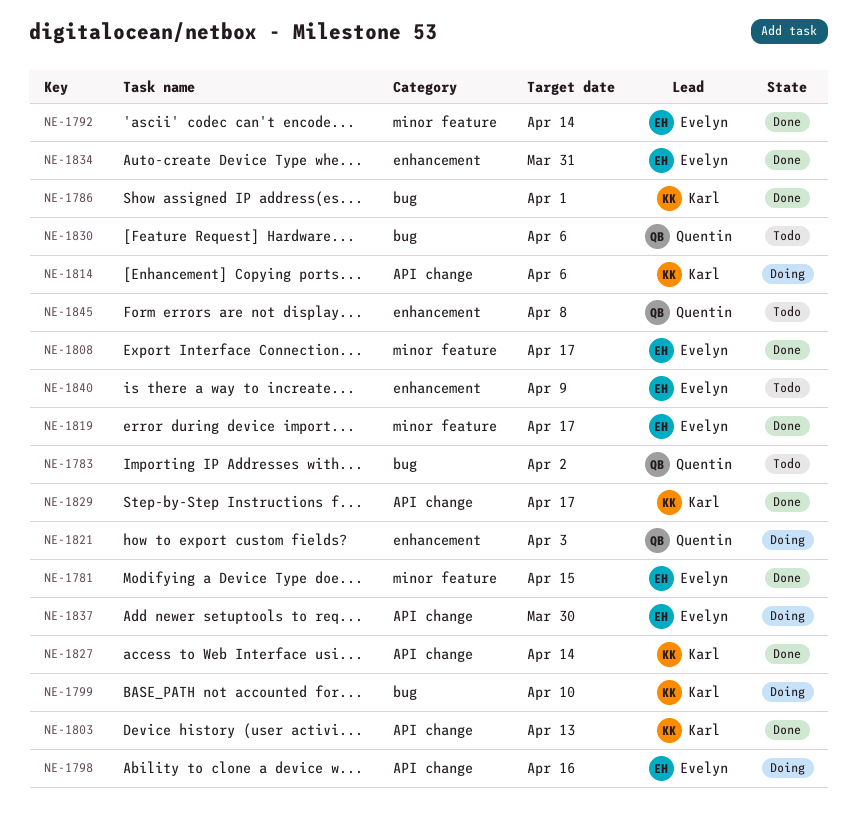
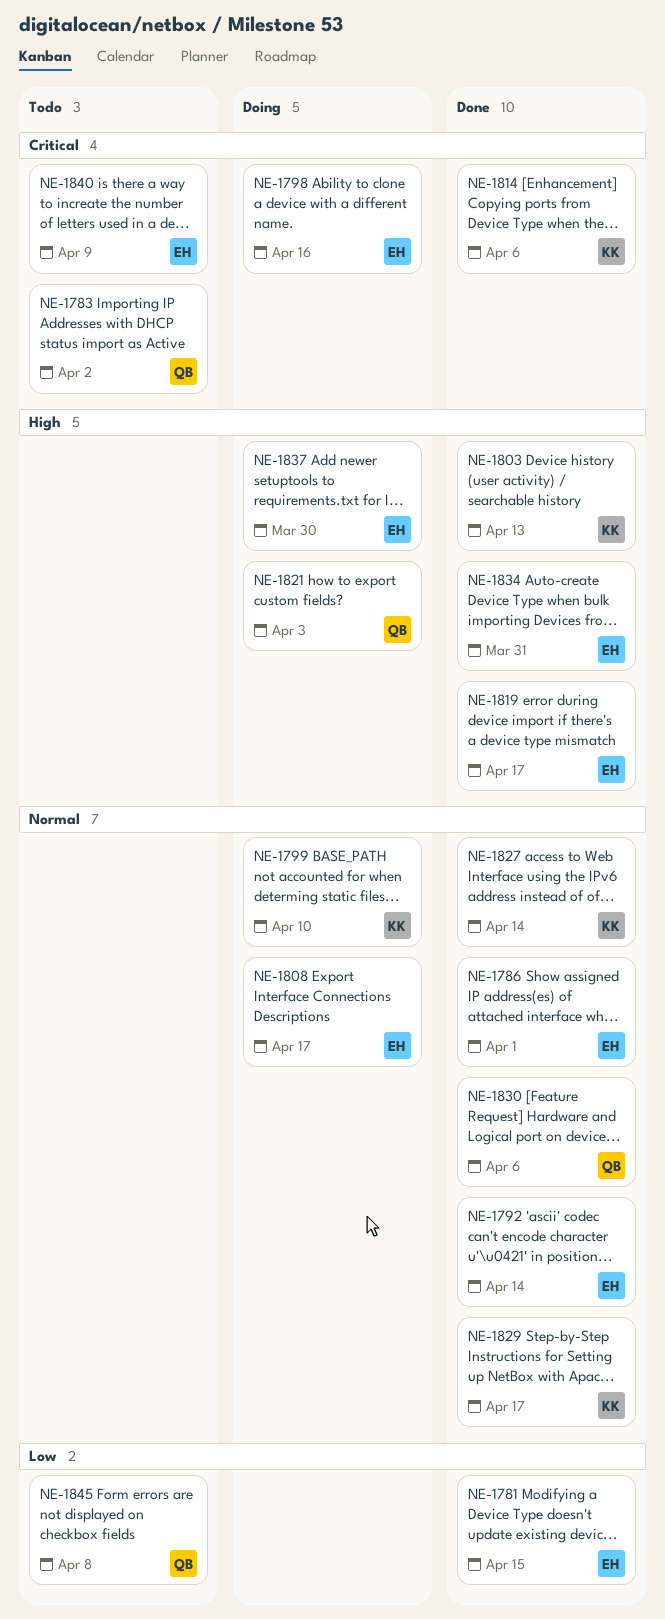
NE-1786, owner: Karl -> Evelyn
NE-1808, status: Done -> Doing
NE-1814, status: Doing -> Done
NE-1830, status: Todo -> Done

